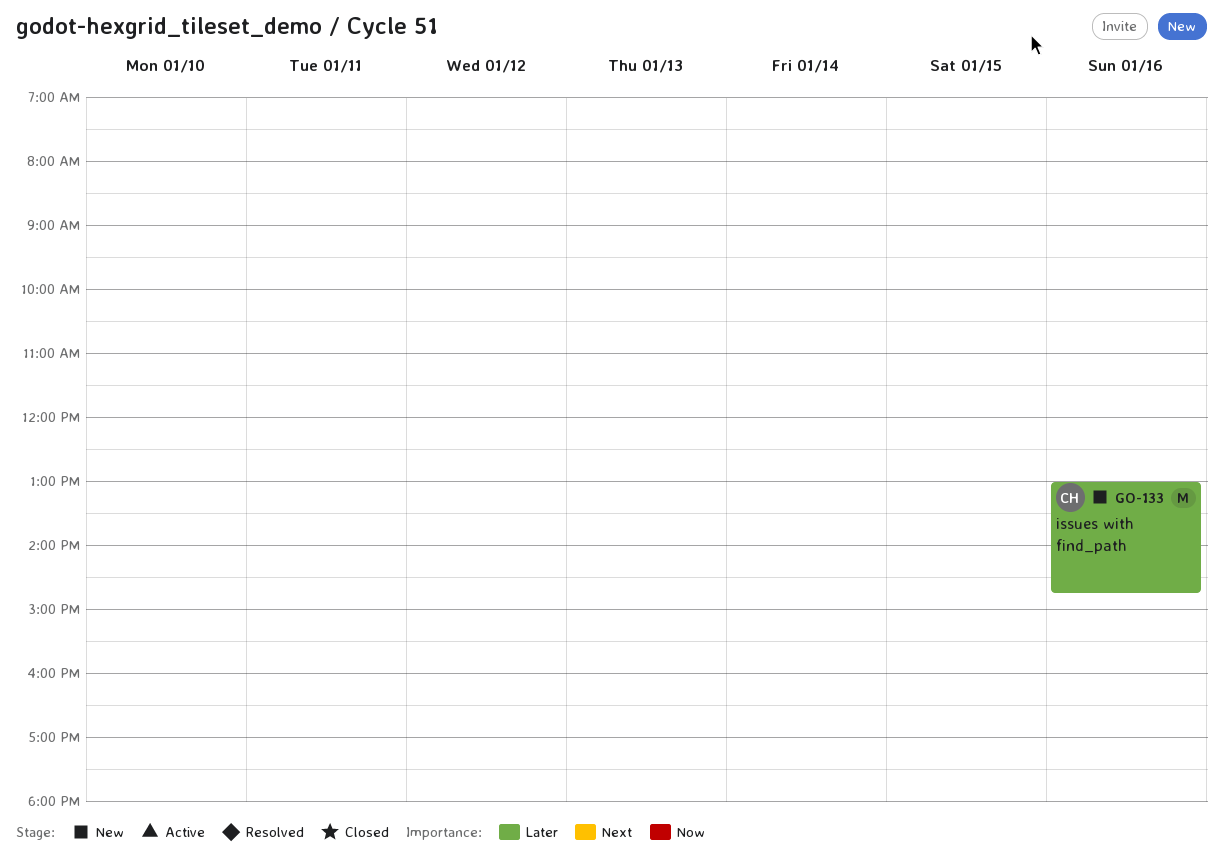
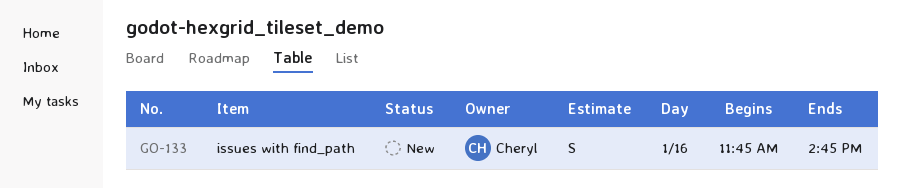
GO-133, estimate: M -> S
GO-133, begins: 13:00 -> 11:45

